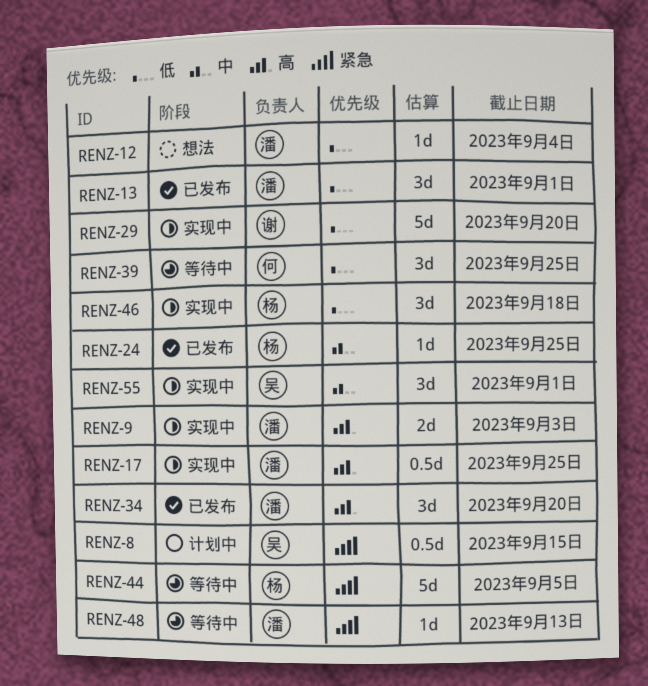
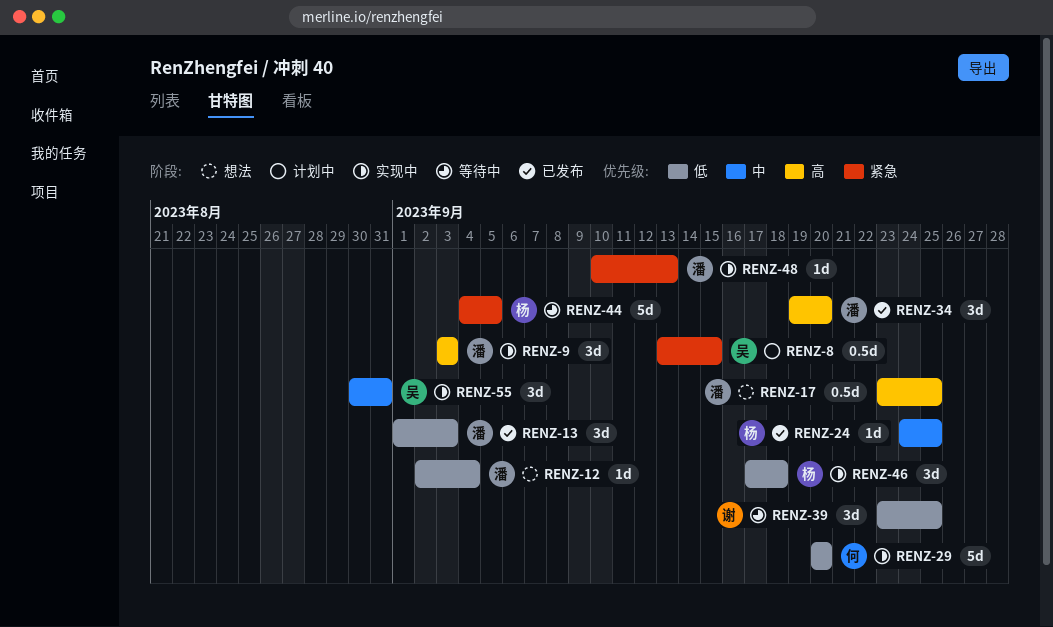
RENZ-9, estimate: 2d -> 3d
RENZ-13, due: Sep 1 -> Sep 3
RENZ-17, status: 实现中 -> 想法
RENZ-29, owner: 谢 -> 何
RENZ-39, owner: 何 -> 谢
RENZ-48, status: 等待中 -> 实现中
RENZ-55, due: Sep 1 -> Aug 31

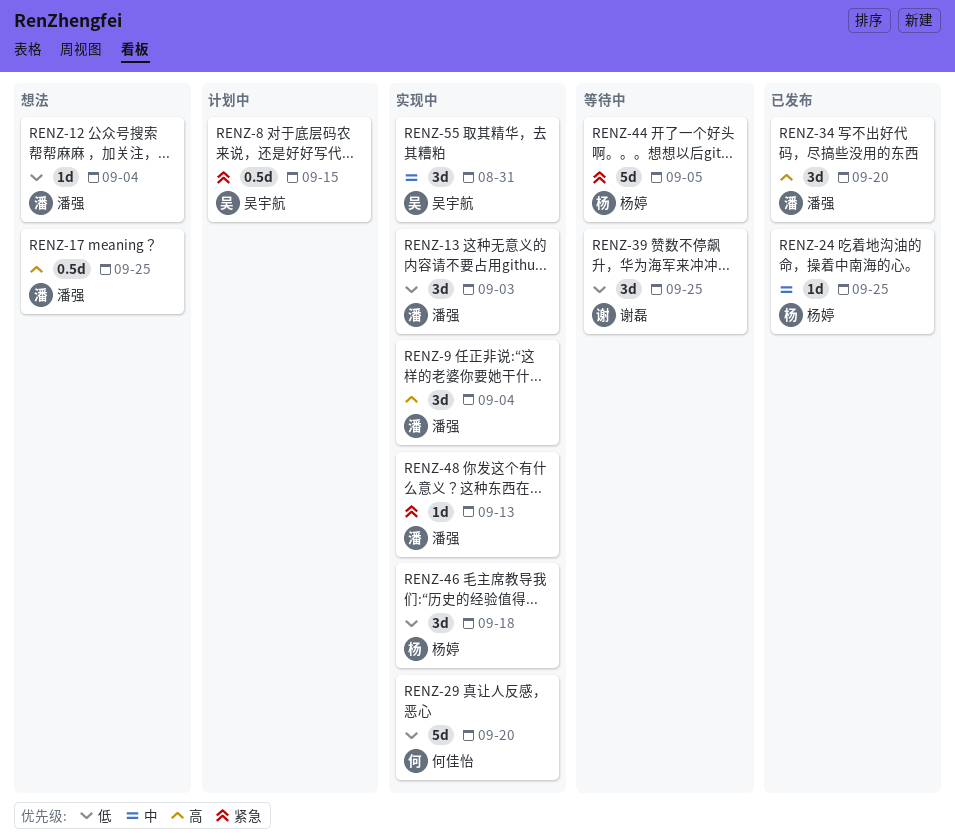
RENZ-9, due: Sep 3 -> Sep 4
RENZ-13, status: 已发布 -> 实现中

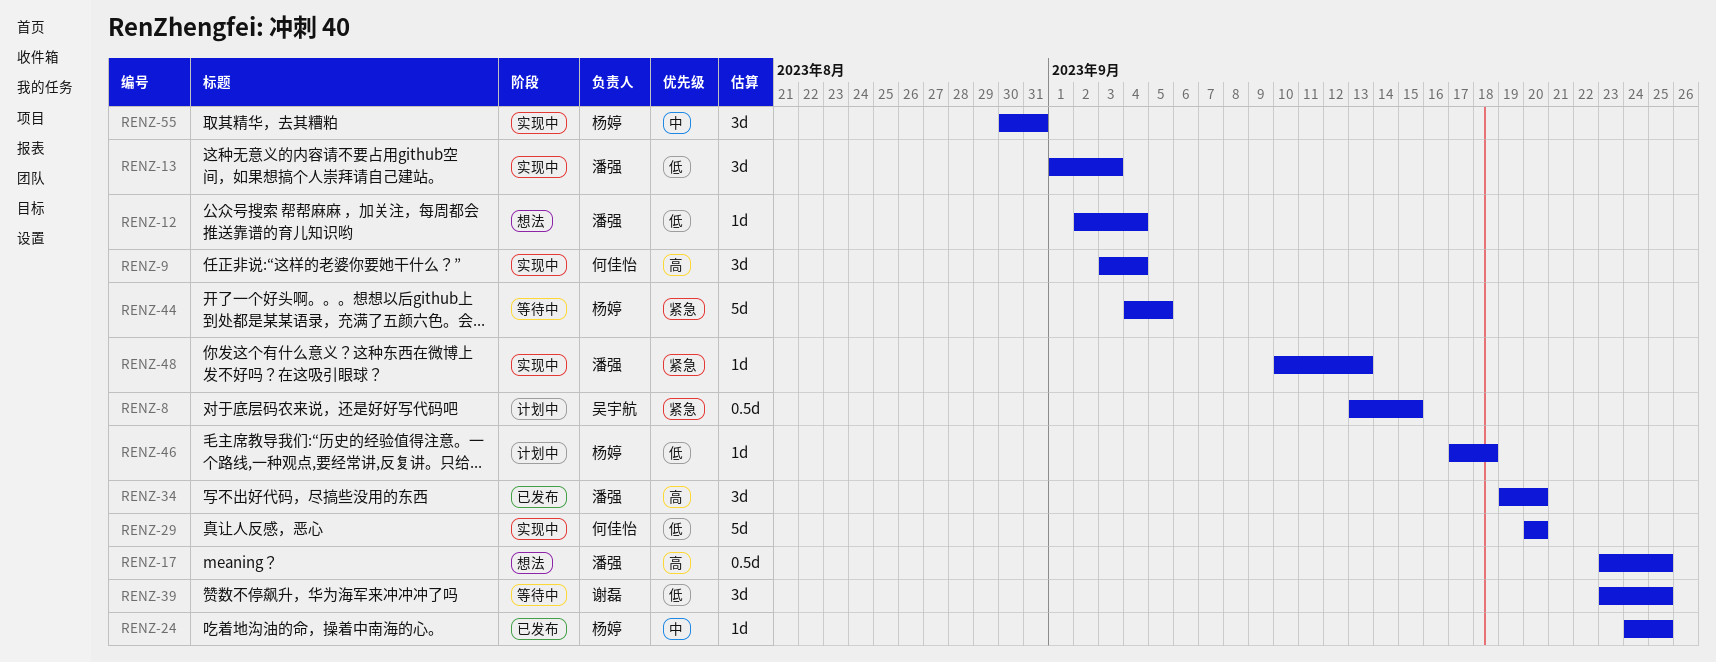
RENZ-9, owner: 潘强 -> 何佳怡
RENZ-46, status: 实现中 -> 计划中
RENZ-46, estimate: 3d -> 1d
RENZ-55, owner: 吴宇航 -> 杨婷

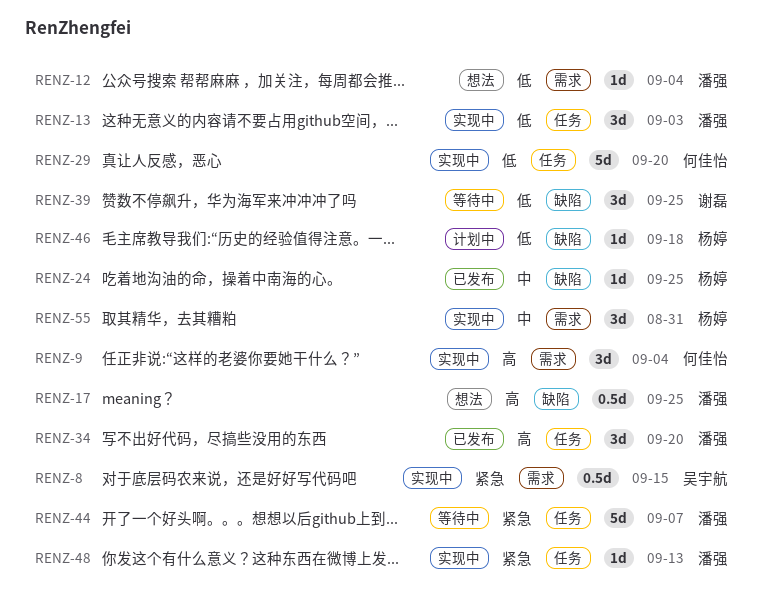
RENZ-8, status: 计划中 -> 实现中
RENZ-44, owner: 杨婷 -> 潘强
RENZ-44, due: Sep 5 -> Sep 7

